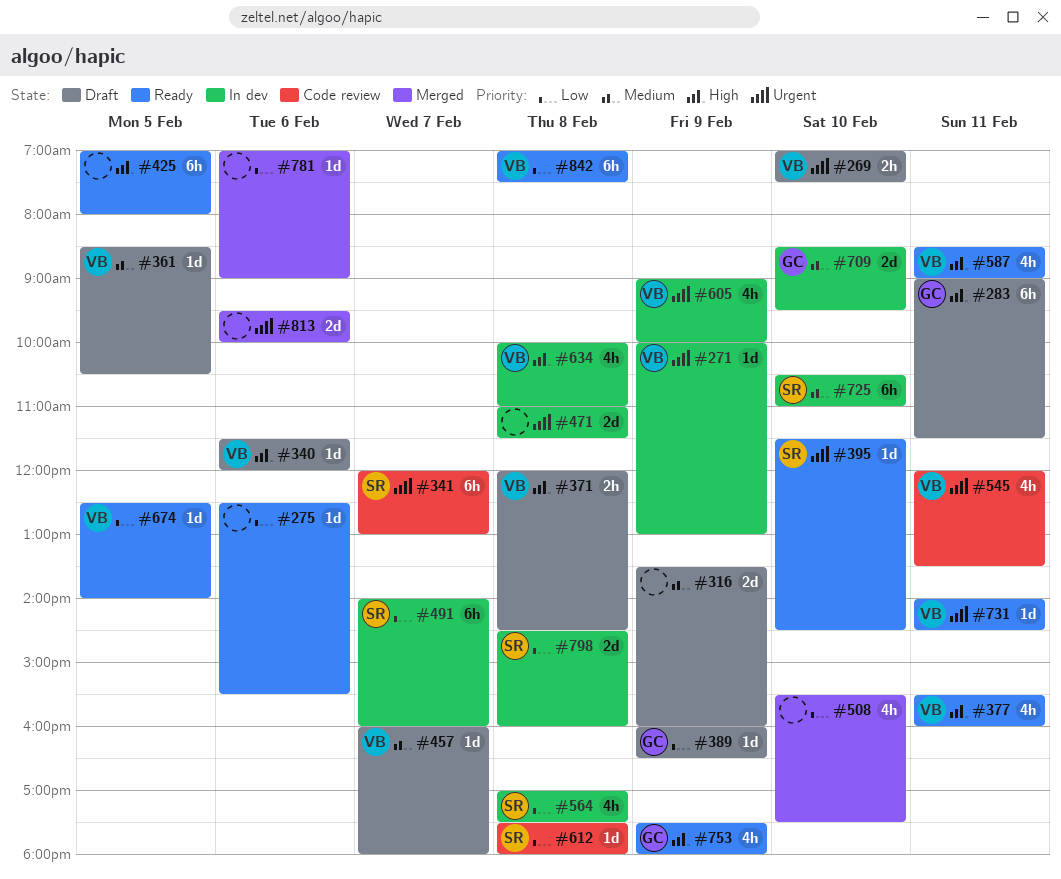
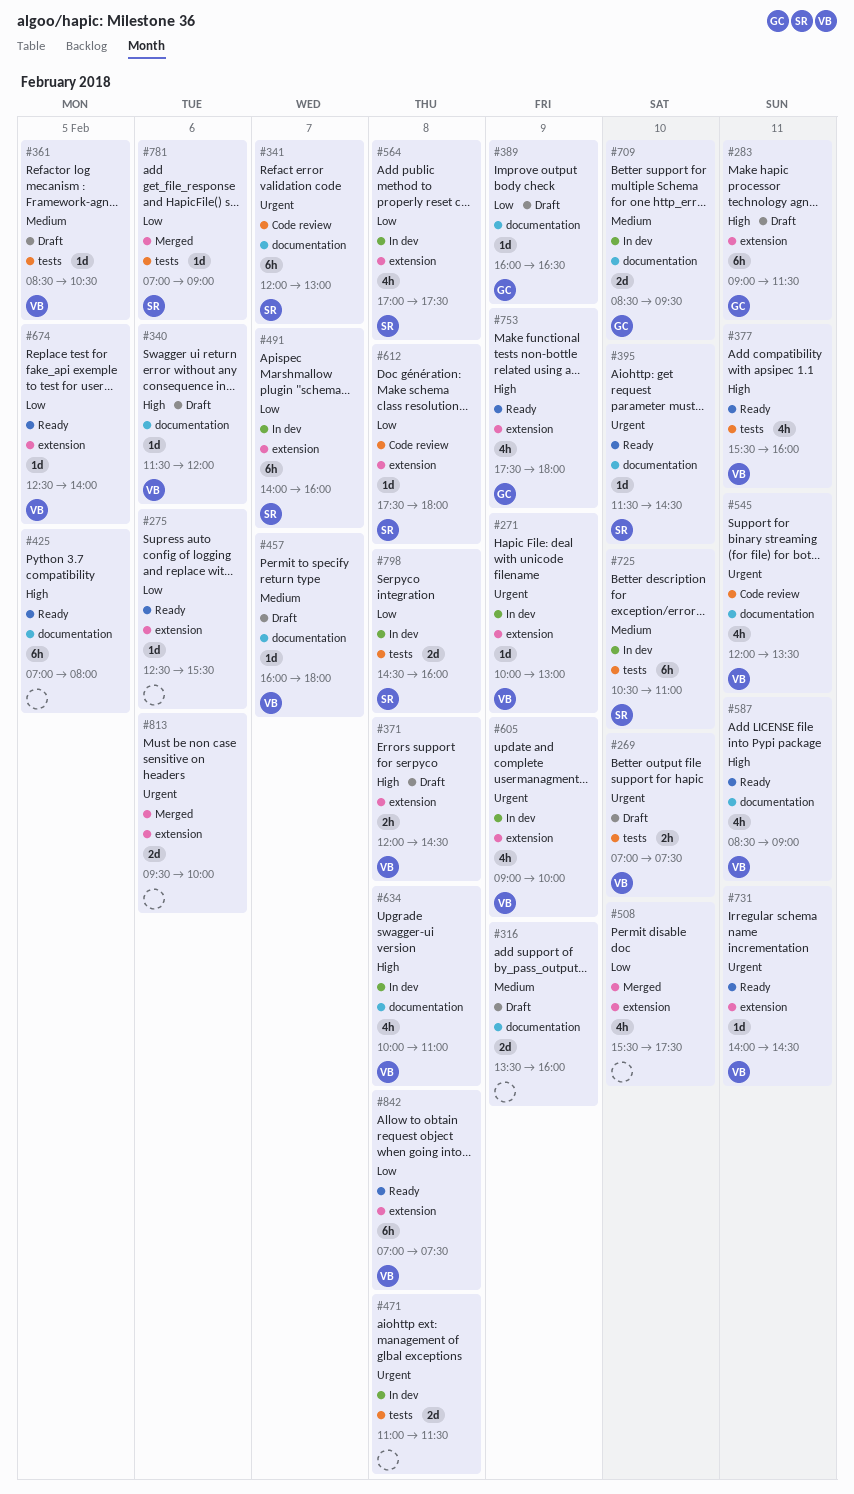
#781, owner: none -> SR

